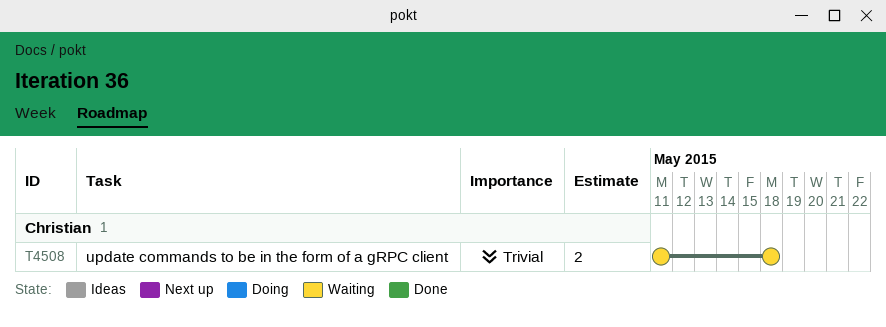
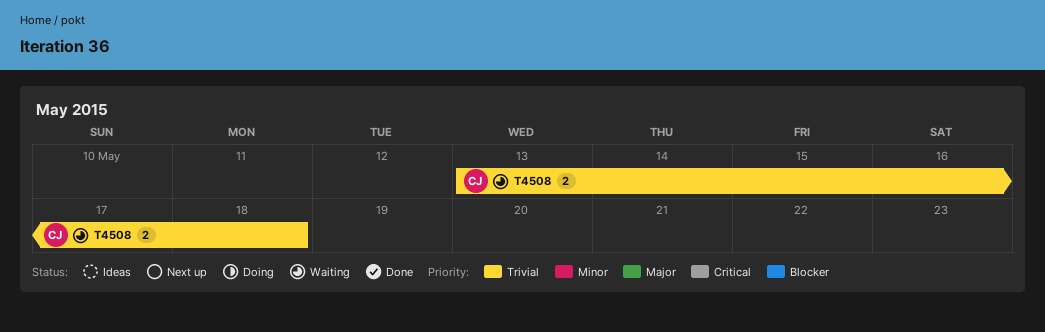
T4508, start: May 11 -> May 13

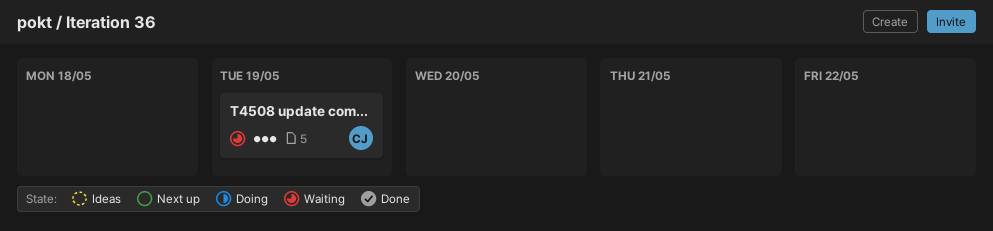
T4508, estimate: 2 -> 3
T4508, due: May 18 -> May 19

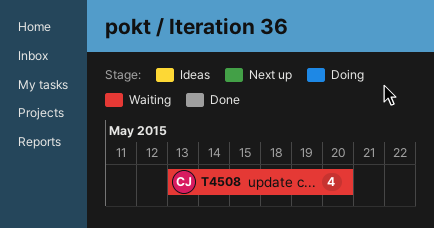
T4508, estimate: 3 -> 4
T4508, due: May 19 -> May 20

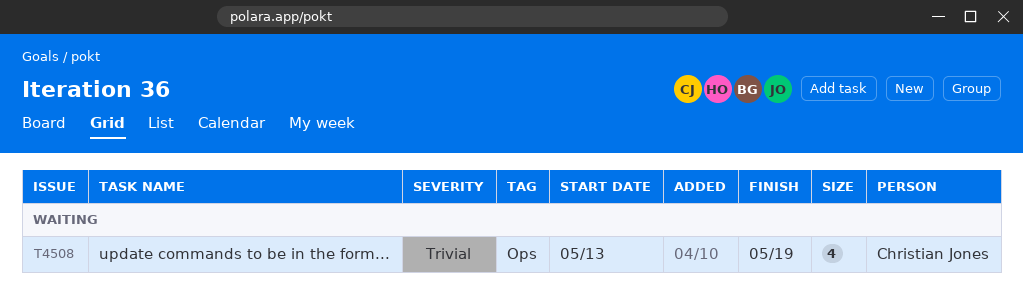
T4508, due: May 20 -> May 19

